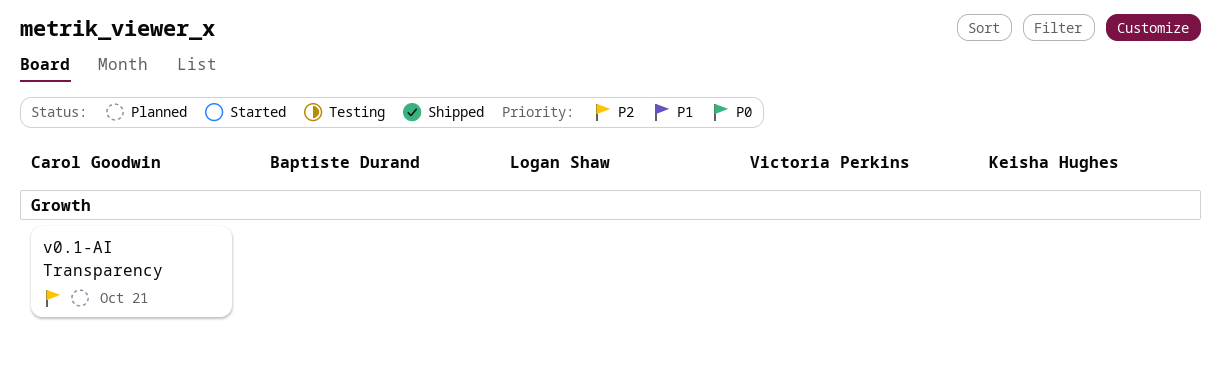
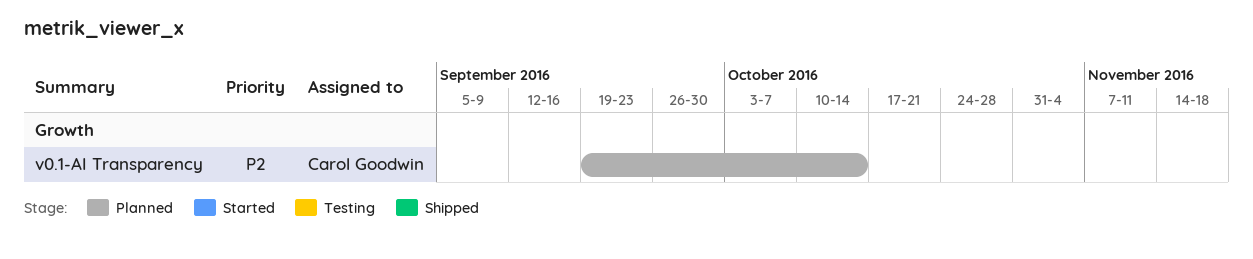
v0.1-AI Transparency, due: Oct 21 -> Oct 14

